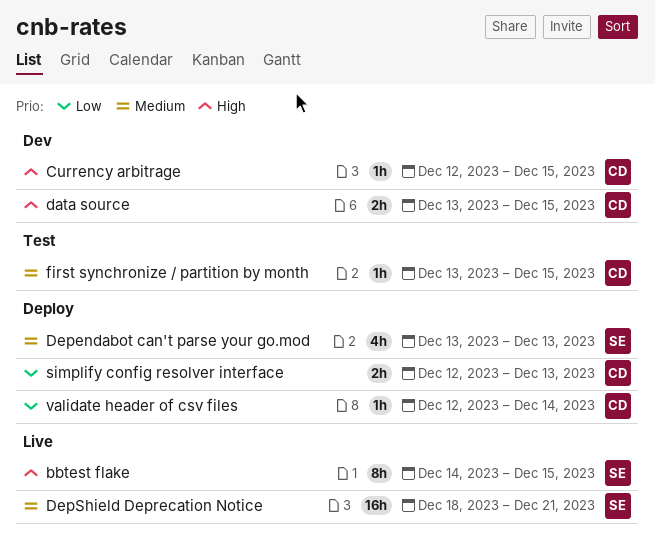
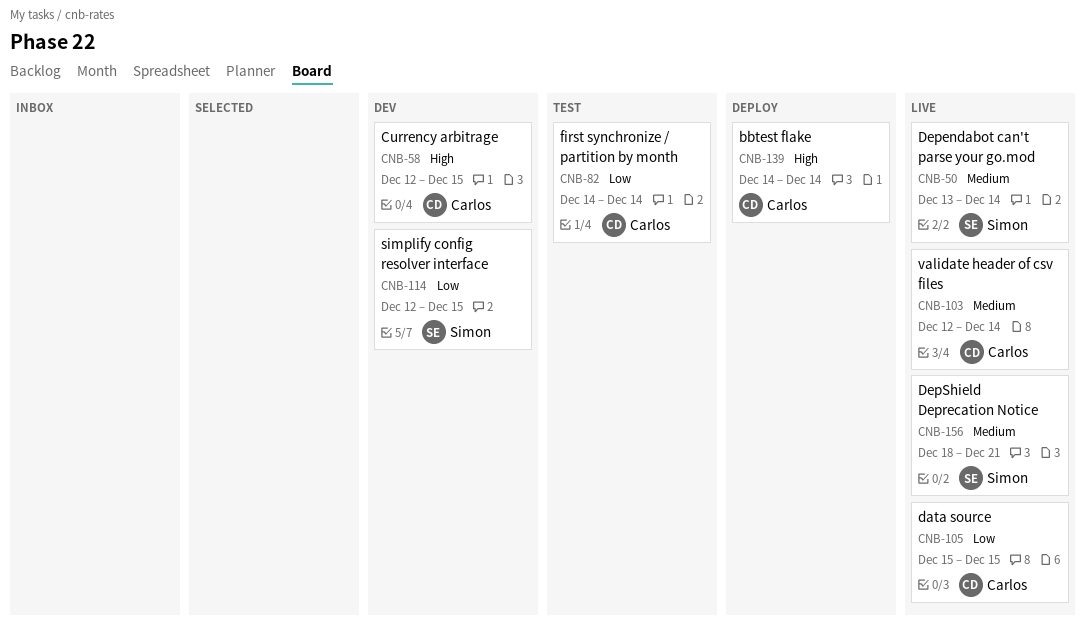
bbtest flake, status: Live -> Deploy
bbtest flake, owner: Simon -> Carlos
bbtest flake, due: Dec 15 -> Dec 14
data source, status: Dev -> Live
data source, priority: High -> Low
data source, start: Dec 13 -> Dec 15
Dependabot can't parse your go.mod, status: Deploy -> Live
Dependabot can't parse your go.mod, due: Dec 13 -> Dec 14
first synchronize / partition by month, priority: Medium -> Low
first synchronize / partition by month, start: Dec 13 -> Dec 14
first synchronize / partition by month, due: Dec 15 -> Dec 14
simplify config resolver interface, status: Deploy -> Dev
simplify config resolver interface, owner: Carlos -> Simon
simplify config resolver interface, due: Dec 13 -> Dec 15
validate header of csv files, status: Deploy -> Live
validate header of csv files, priority: Low -> Medium

